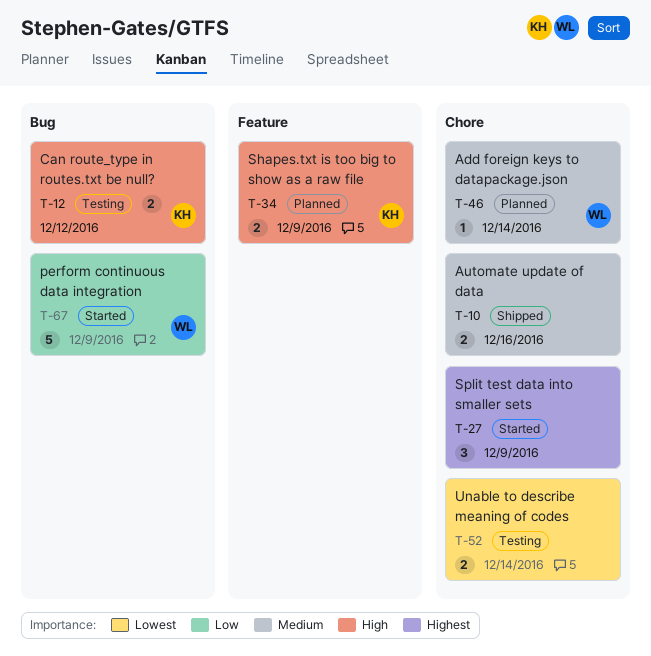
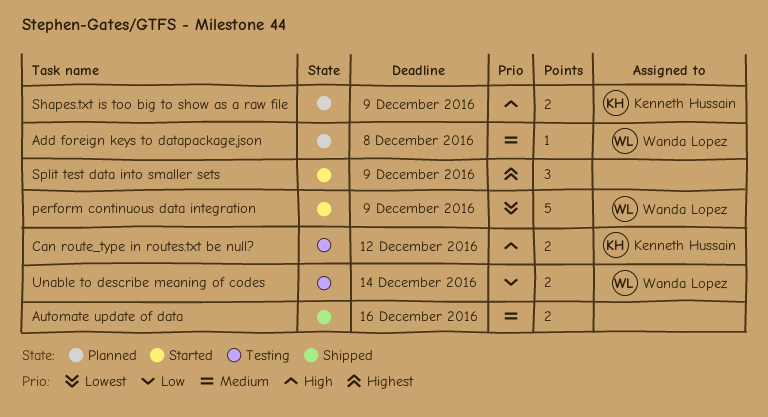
Add foreign keys to datapackage.json, due: Dec 14 -> Dec 8
perform continuous data integration, priority: Low -> Lowest
Unable to describe meaning of codes, owner: none -> Wanda Lopez
Unable to describe meaning of codes, priority: Lowest -> Low

